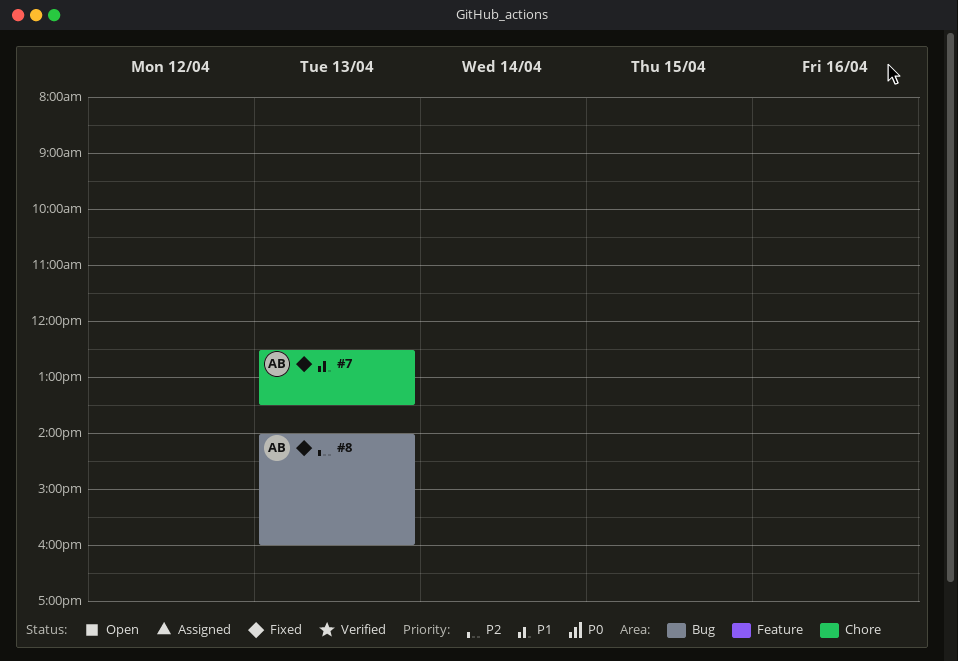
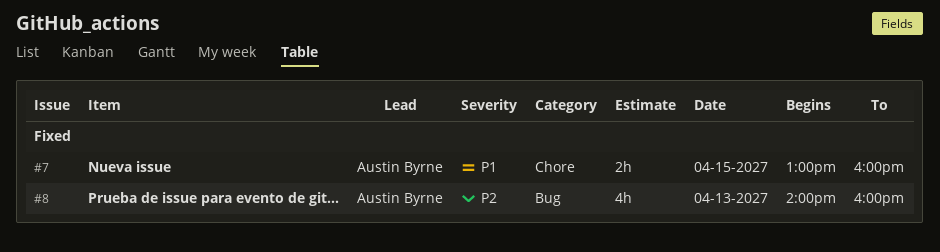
#7, day: Apr 13 -> Apr 15
#7, begins: 12:30 -> 13:00
#7, ends: 13:30 -> 16:00

